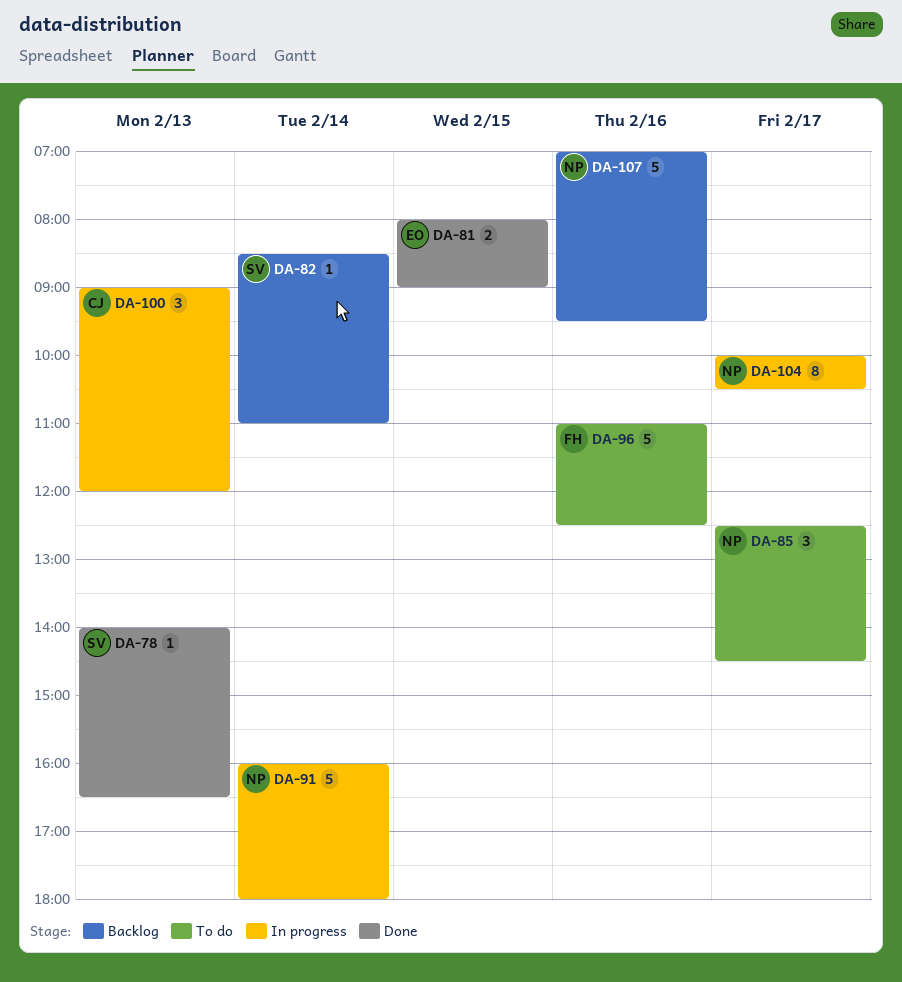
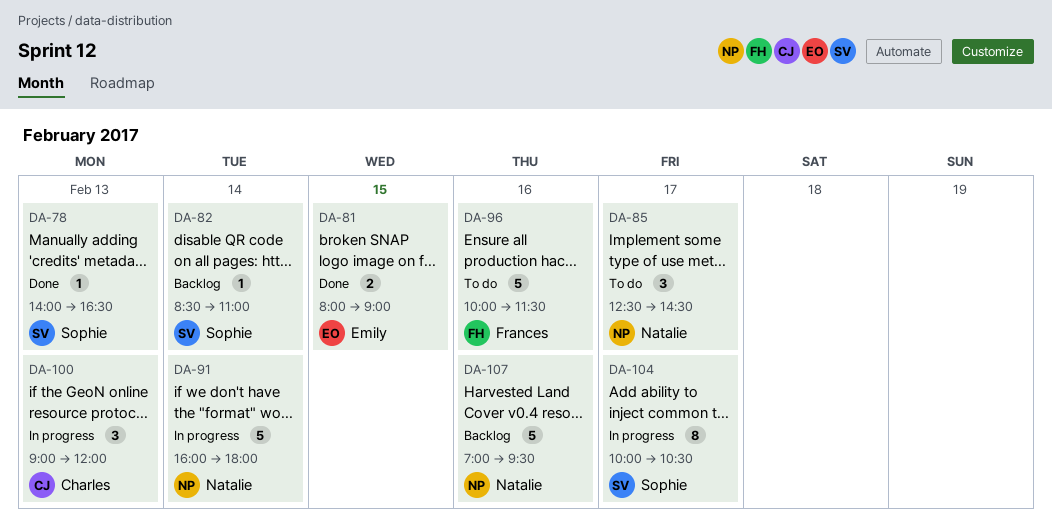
DA-96, begins: 11:00 -> 10:00
DA-96, ends: 12:30 -> 11:30
DA-104, owner: Natalie -> Sophie

